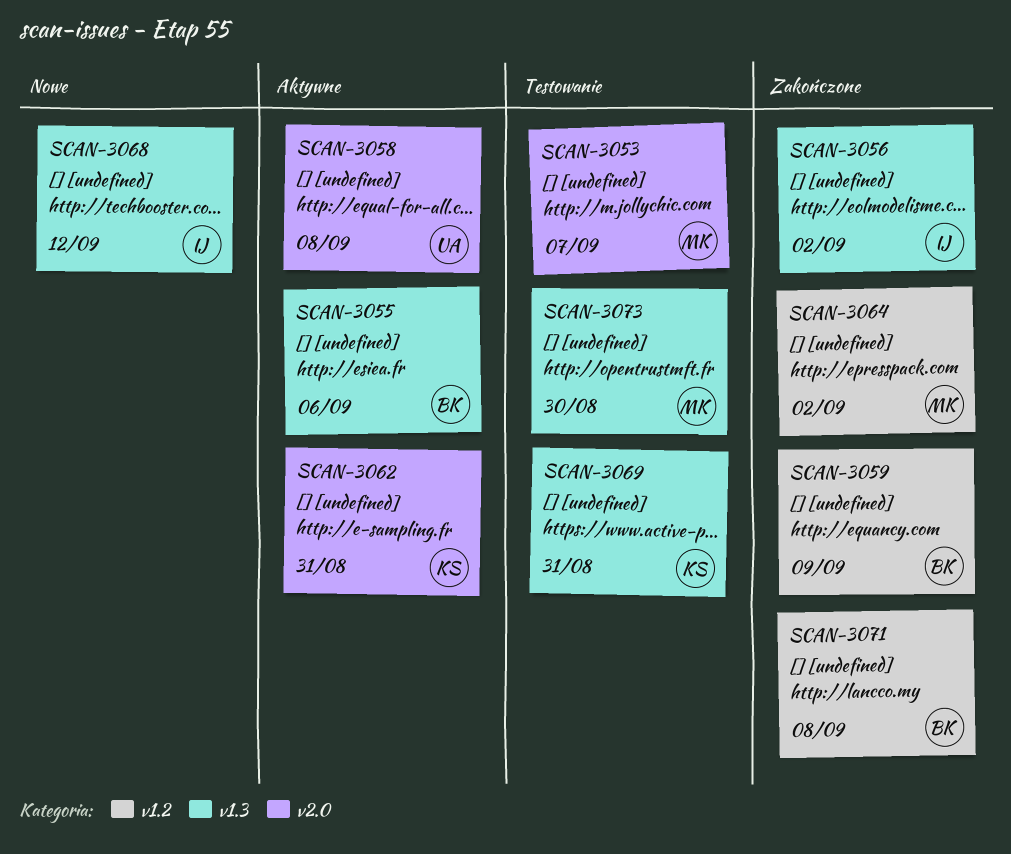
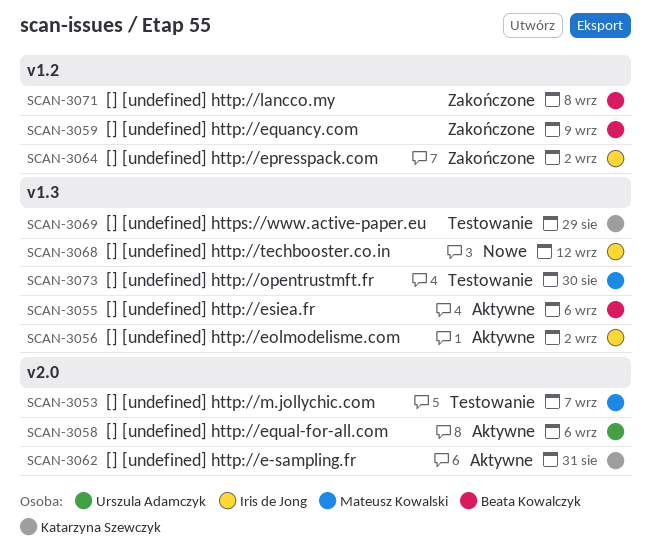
SCAN-3056, status: Zakończone -> Aktywne
SCAN-3058, due: Sep 8 -> Sep 6
SCAN-3064, owner: Mateusz Kowalski -> Iris de Jong
SCAN-3069, due: Aug 31 -> Aug 29

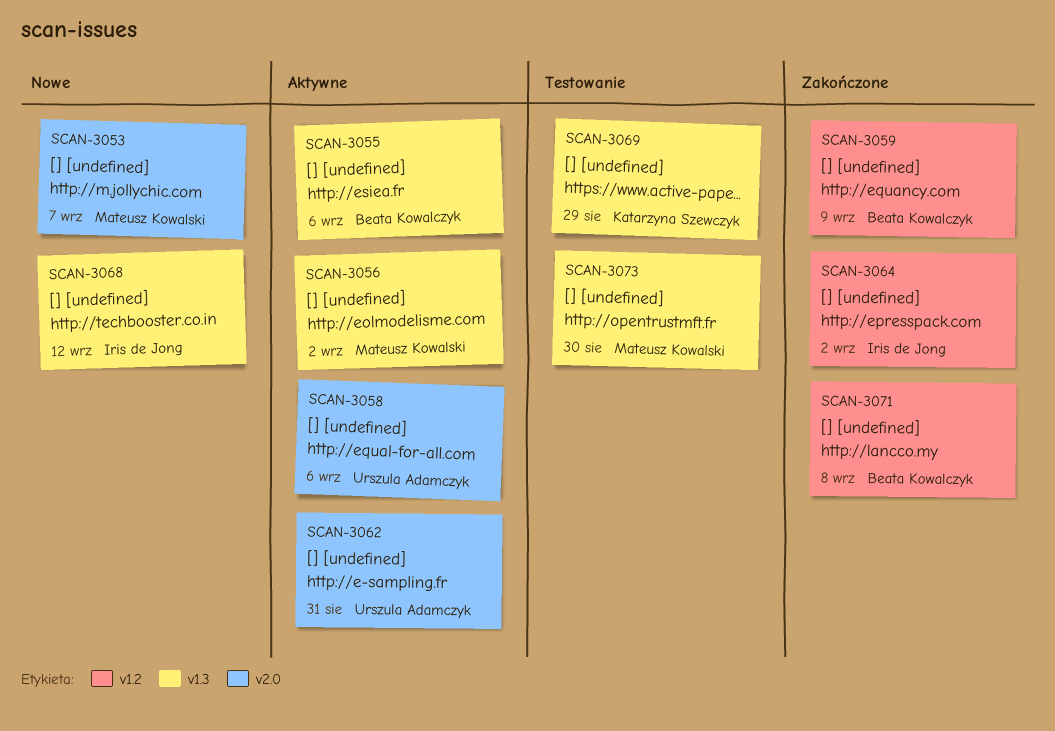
SCAN-3053, status: Testowanie -> Nowe
SCAN-3056, owner: Iris de Jong -> Mateusz Kowalski
SCAN-3062, owner: Katarzyna Szewczyk -> Urszula Adamczyk

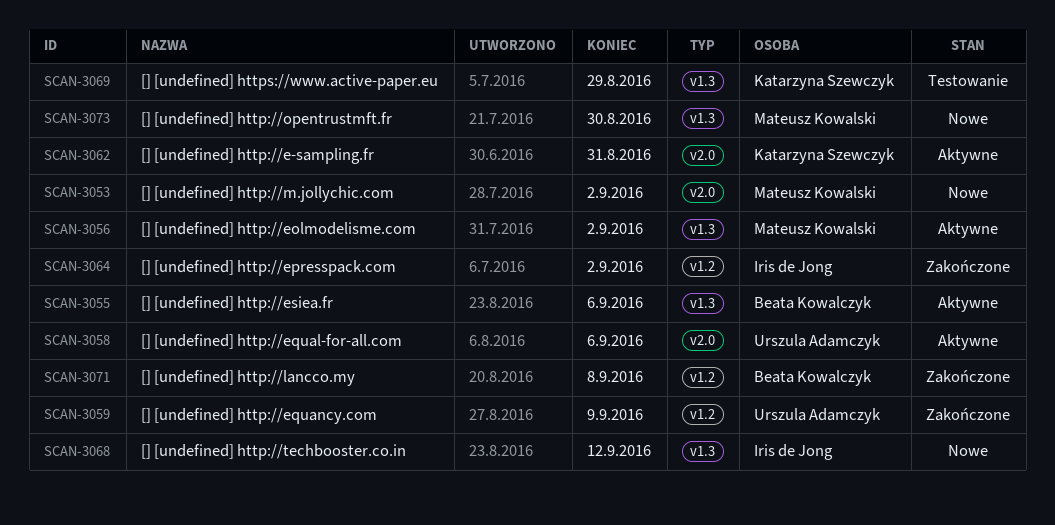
SCAN-3053, due: Sep 7 -> Sep 2
SCAN-3059, owner: Beata Kowalczyk -> Urszula Adamczyk
SCAN-3062, owner: Urszula Adamczyk -> Katarzyna Szewczyk
SCAN-3073, status: Testowanie -> Nowe

